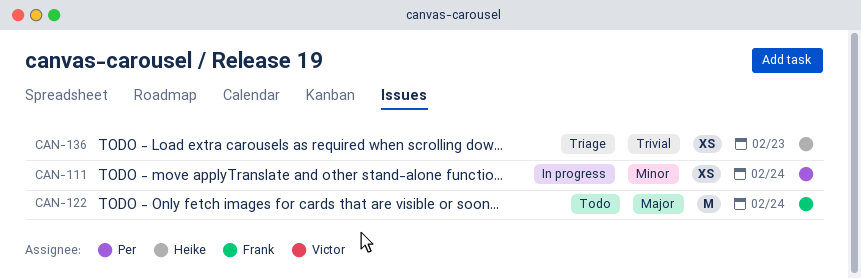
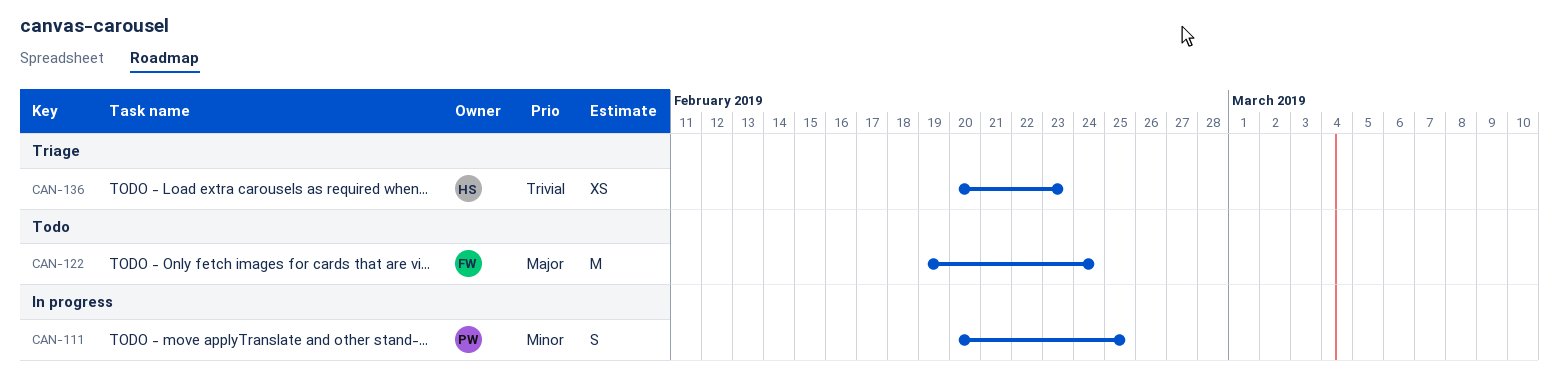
CAN-111, estimate: XS -> S
CAN-111, due: Feb 24 -> Feb 25

